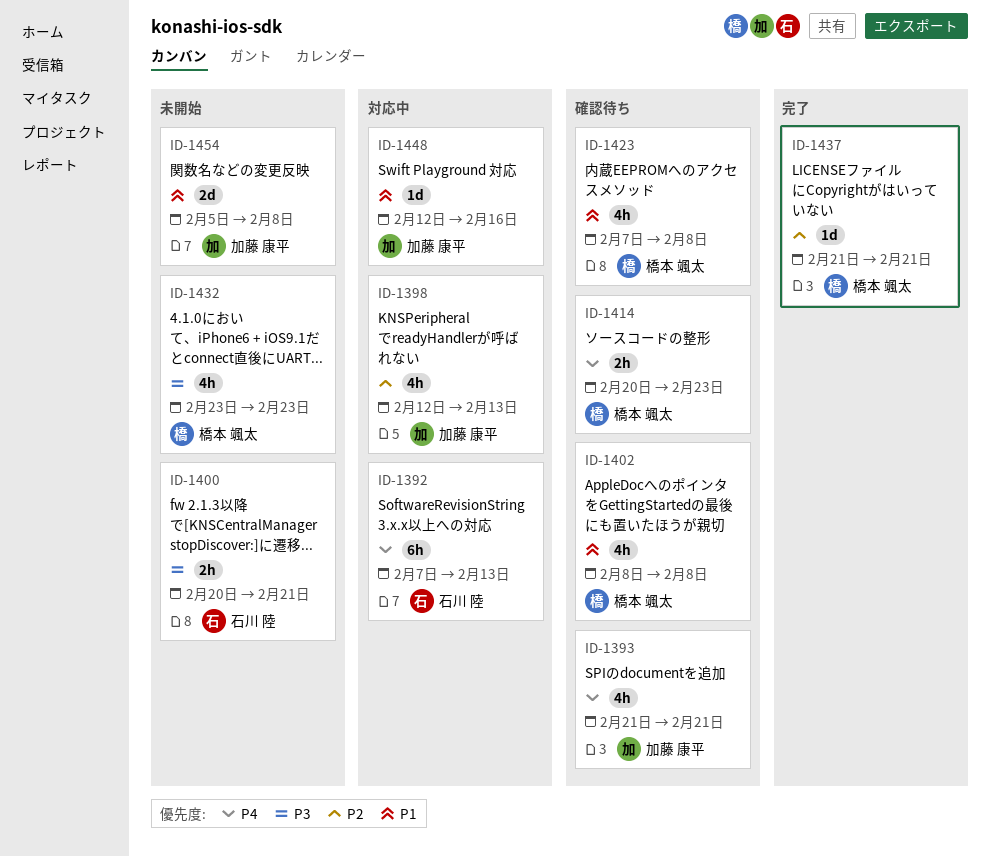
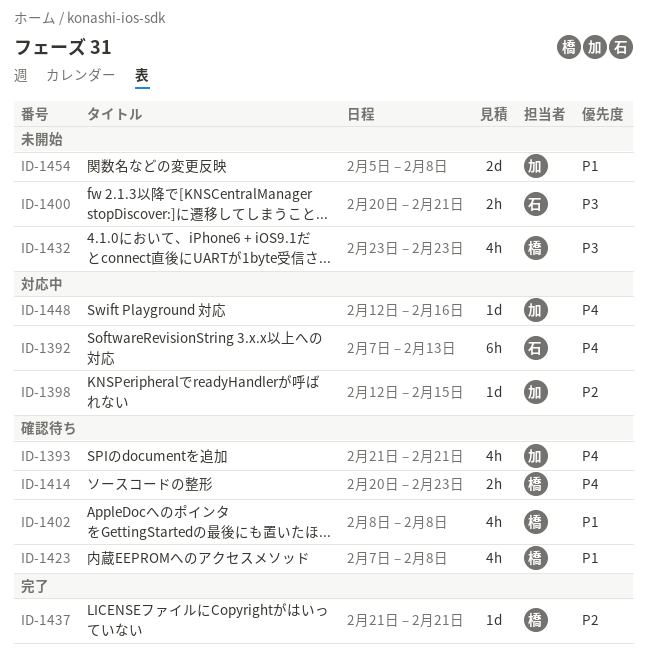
ID-1398, estimate: 4h -> 1d
ID-1398, due: Feb 13 -> Feb 15
ID-1448, priority: P1 -> P4

